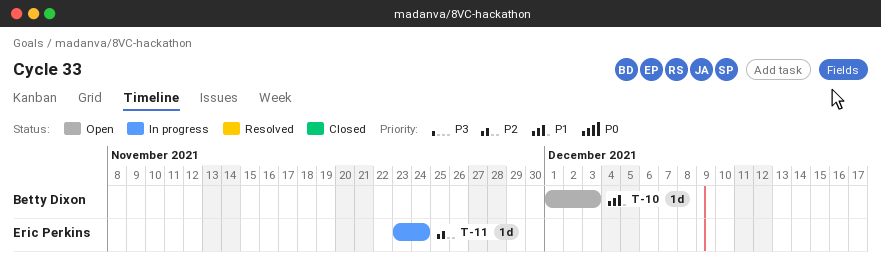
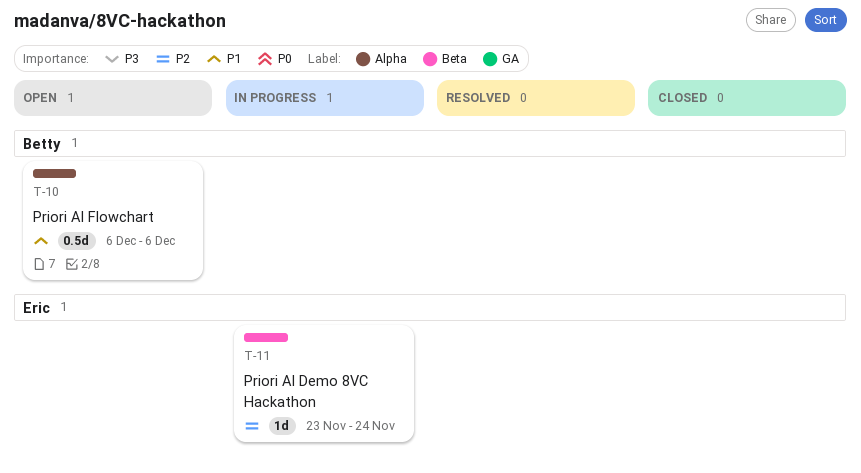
T-10, estimate: 1d -> 0.5d
T-10, start: Dec 1 -> Dec 6
T-10, due: Dec 3 -> Dec 6

